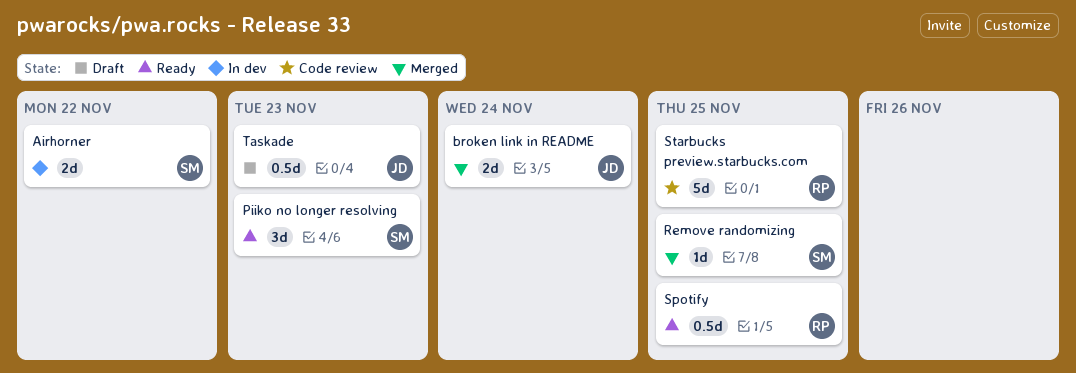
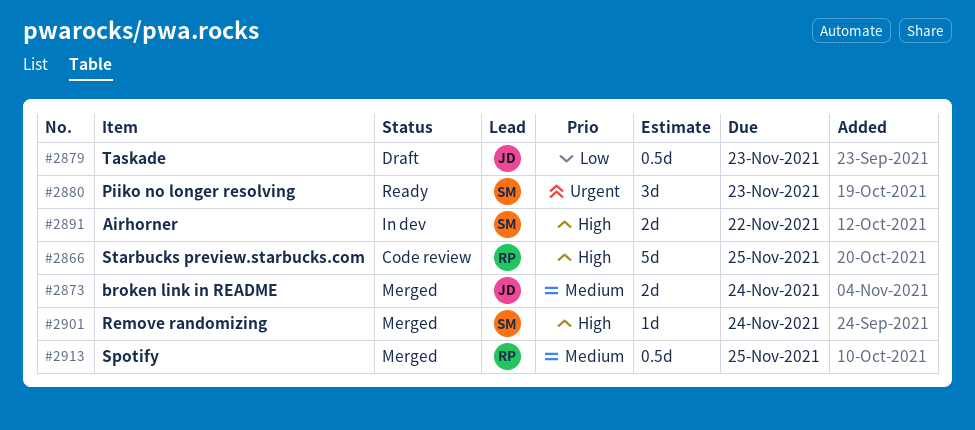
Remove randomizing, due: Nov 25 -> Nov 24
Spotify, status: Ready -> Merged

